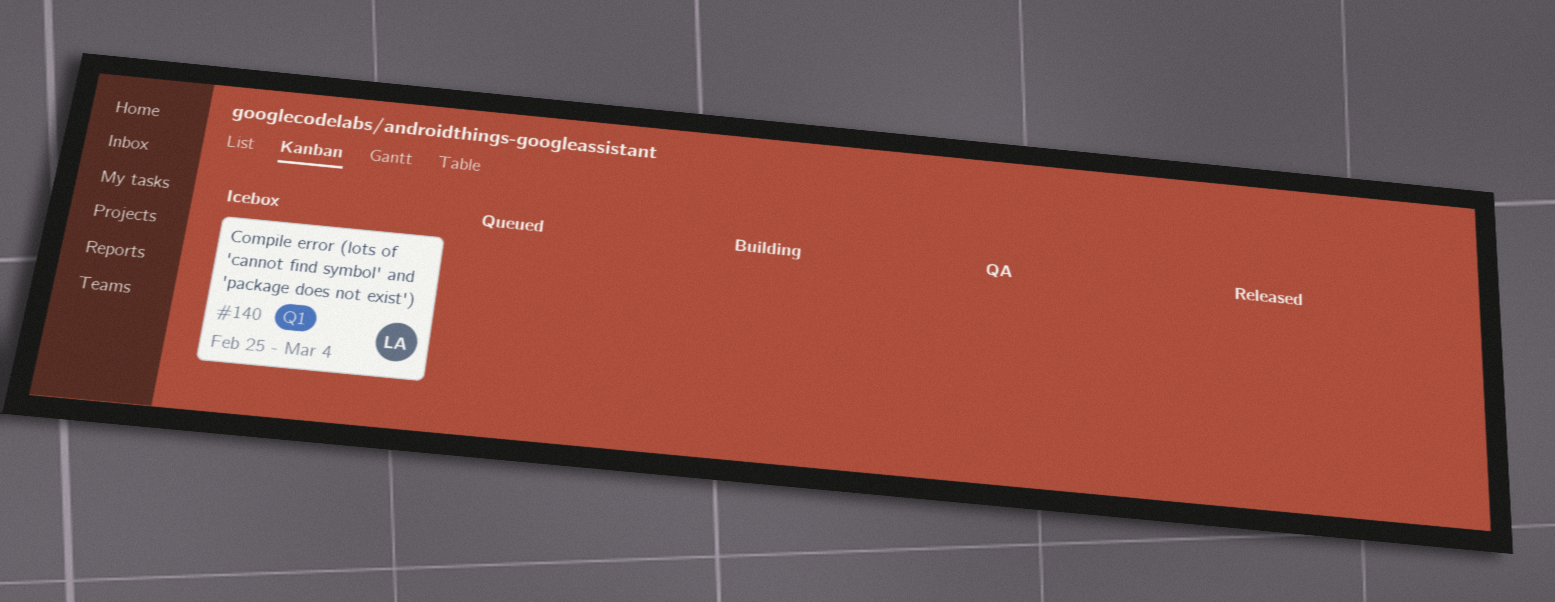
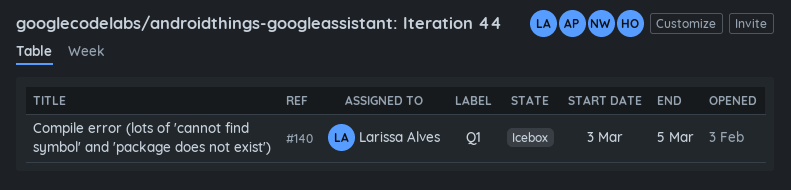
#140, start: Feb 25 -> Mar 3
#140, due: Mar 4 -> Mar 5

